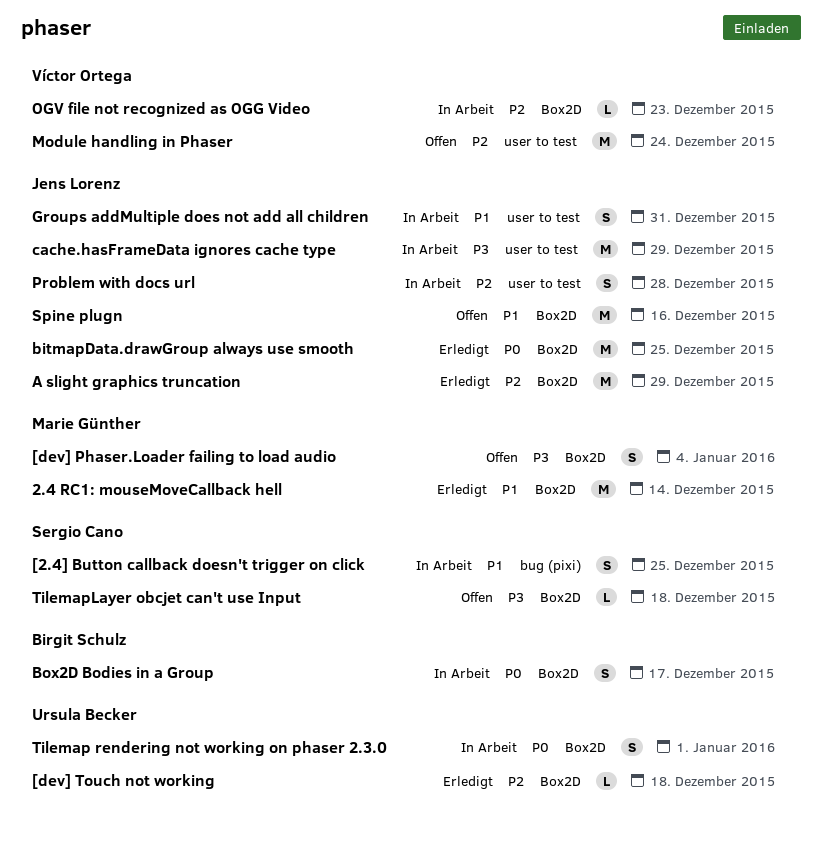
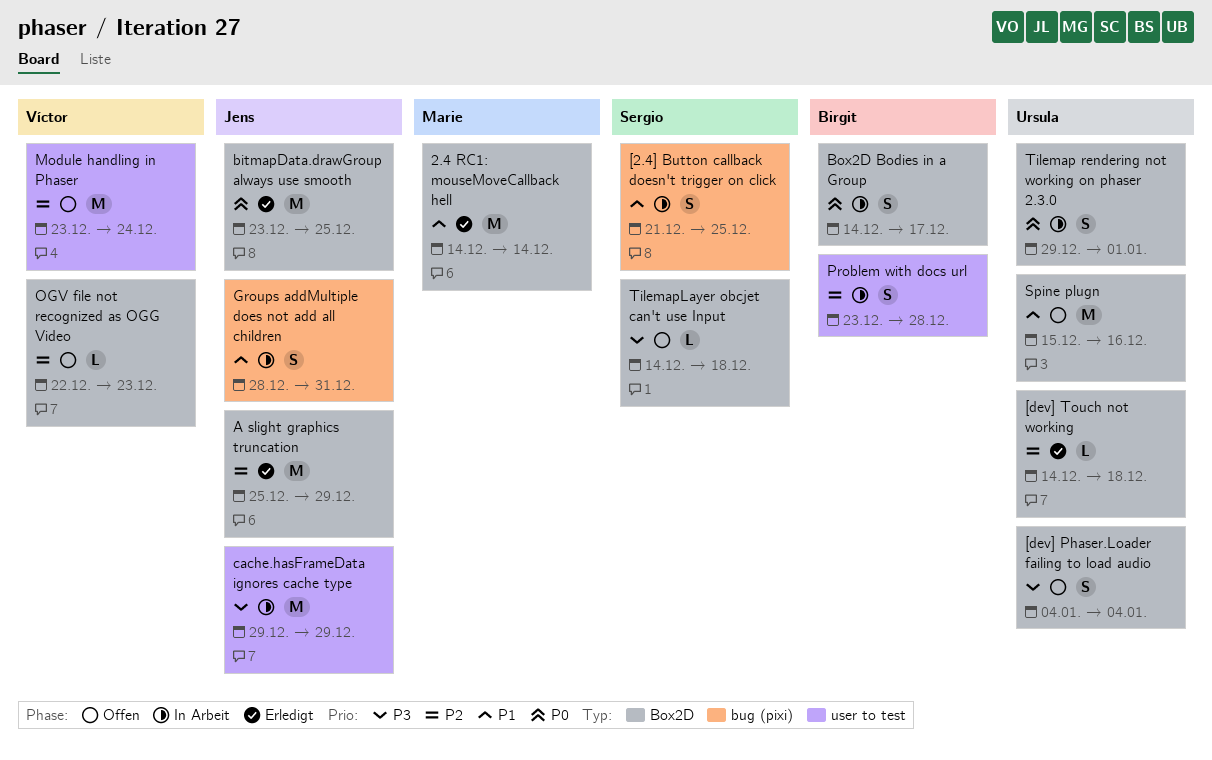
[dev] Phaser.Loader failing to load audio, owner: Marie Günther -> Ursula Becker
Groups addMultiple does not add all children, label: user to test -> bug (pixi)
OGV file not recognized as OGG Video, status: In Arbeit -> Offen
Problem with docs url, owner: Jens Lorenz -> Birgit Schulz
Spine plugn, owner: Jens Lorenz -> Ursula Becker

